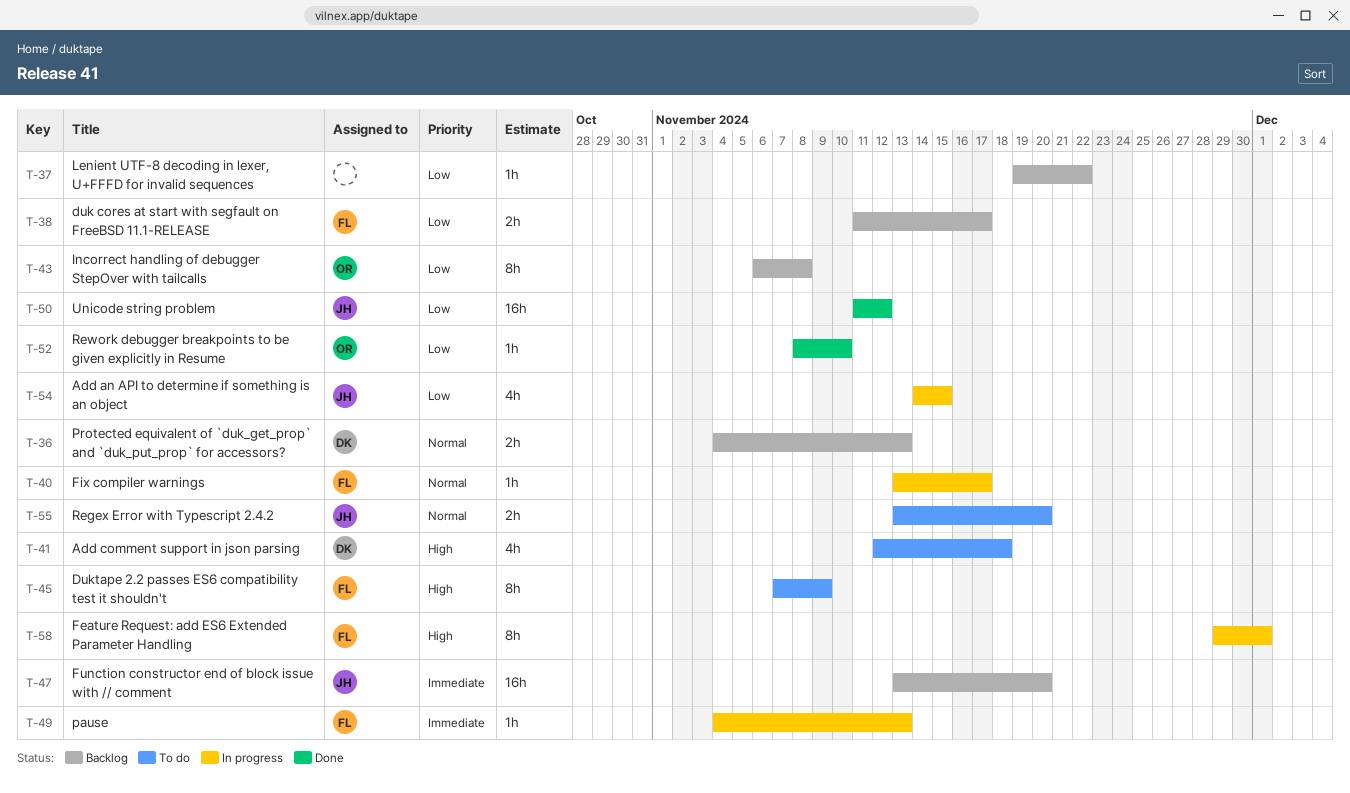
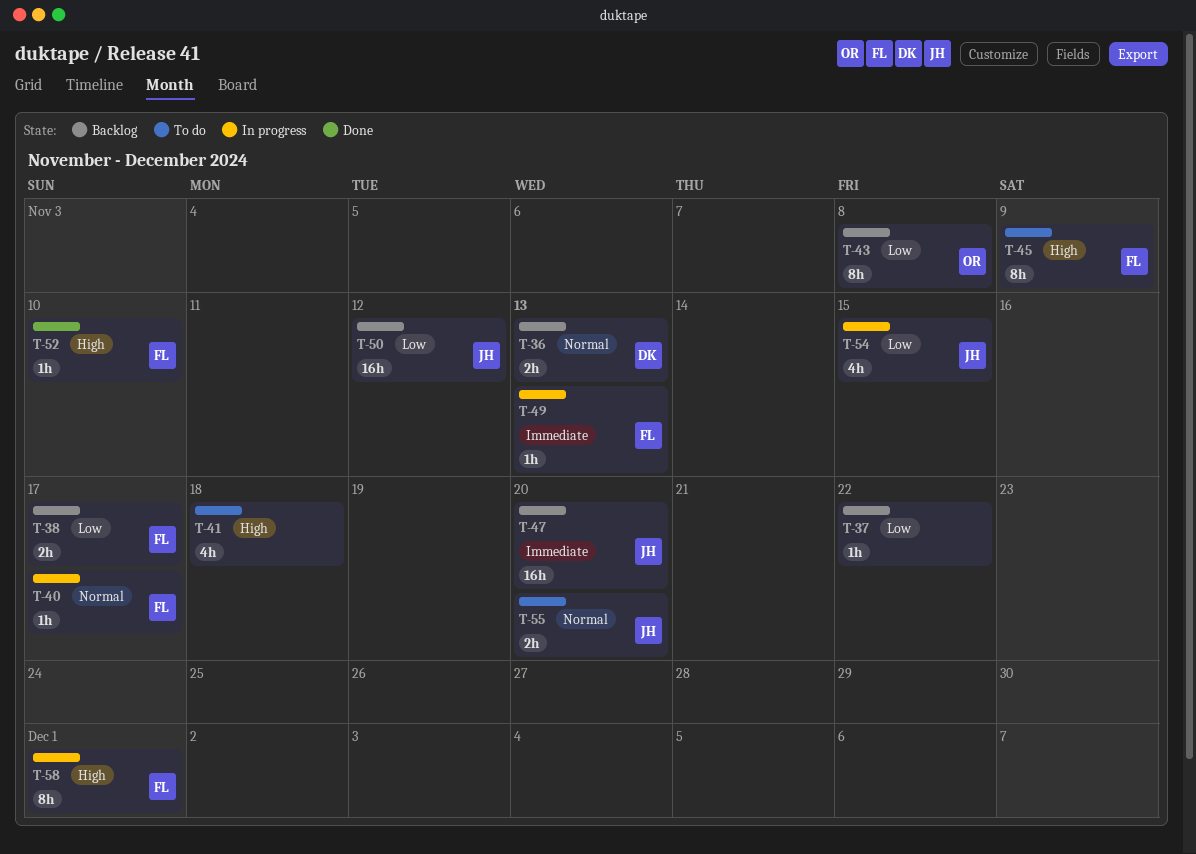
T-41, owner: DK -> none
T-50, status: Done -> Backlog
T-52, owner: OR -> FL
T-52, priority: Low -> High

